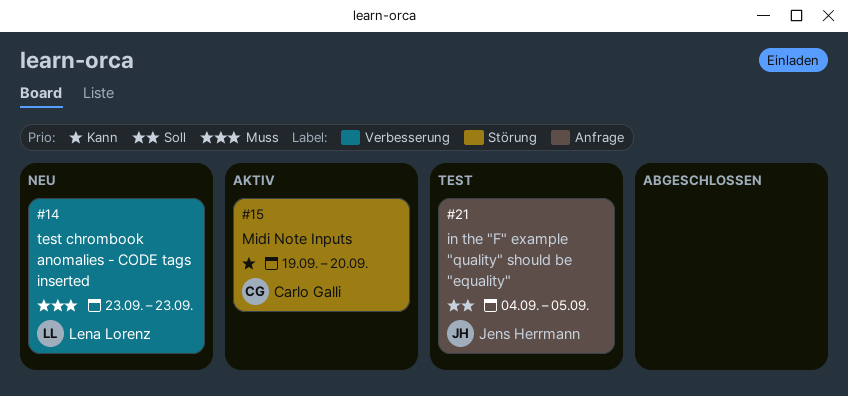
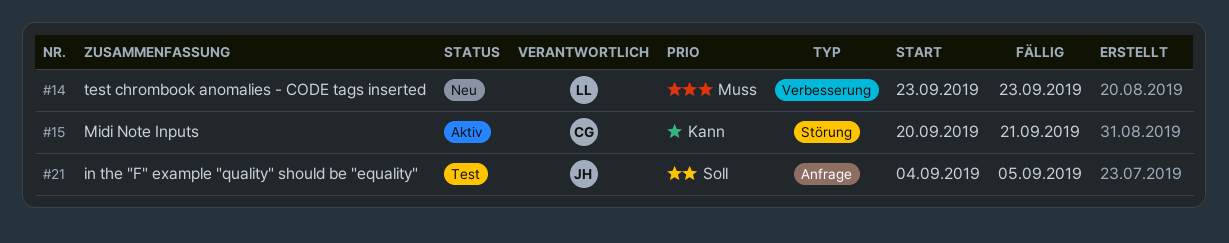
#15, start: Sep 19 -> Sep 20
#15, due: Sep 20 -> Sep 21

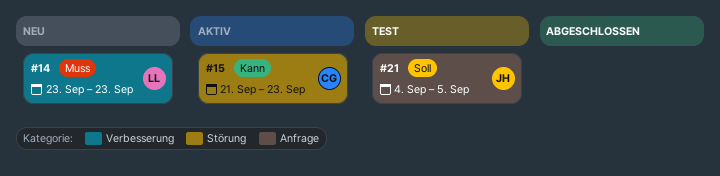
#15, start: Sep 20 -> Sep 21
#15, due: Sep 21 -> Sep 23

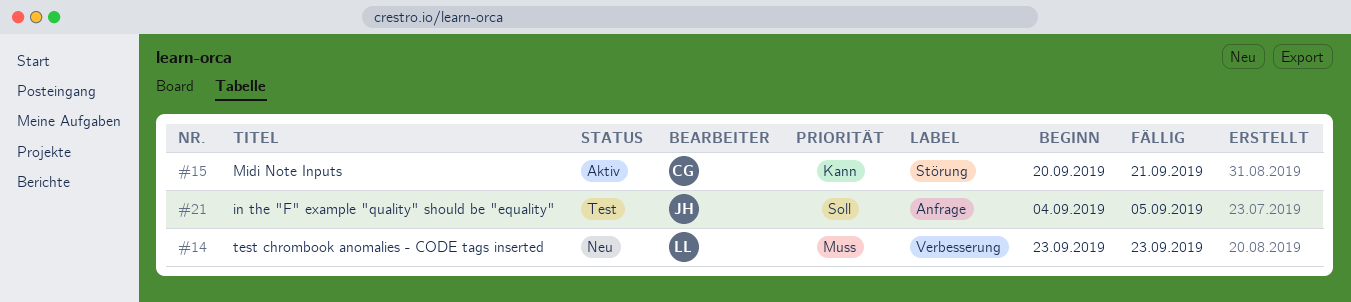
#15, start: Sep 21 -> Sep 20
#15, due: Sep 23 -> Sep 21

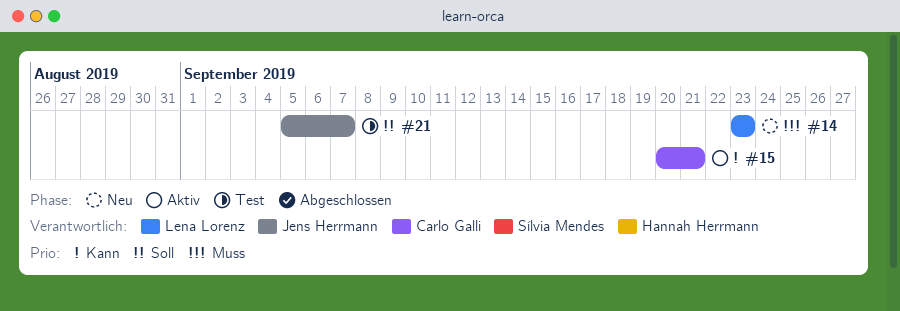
#21, start: Sep 4 -> Sep 5
#21, due: Sep 5 -> Sep 7

